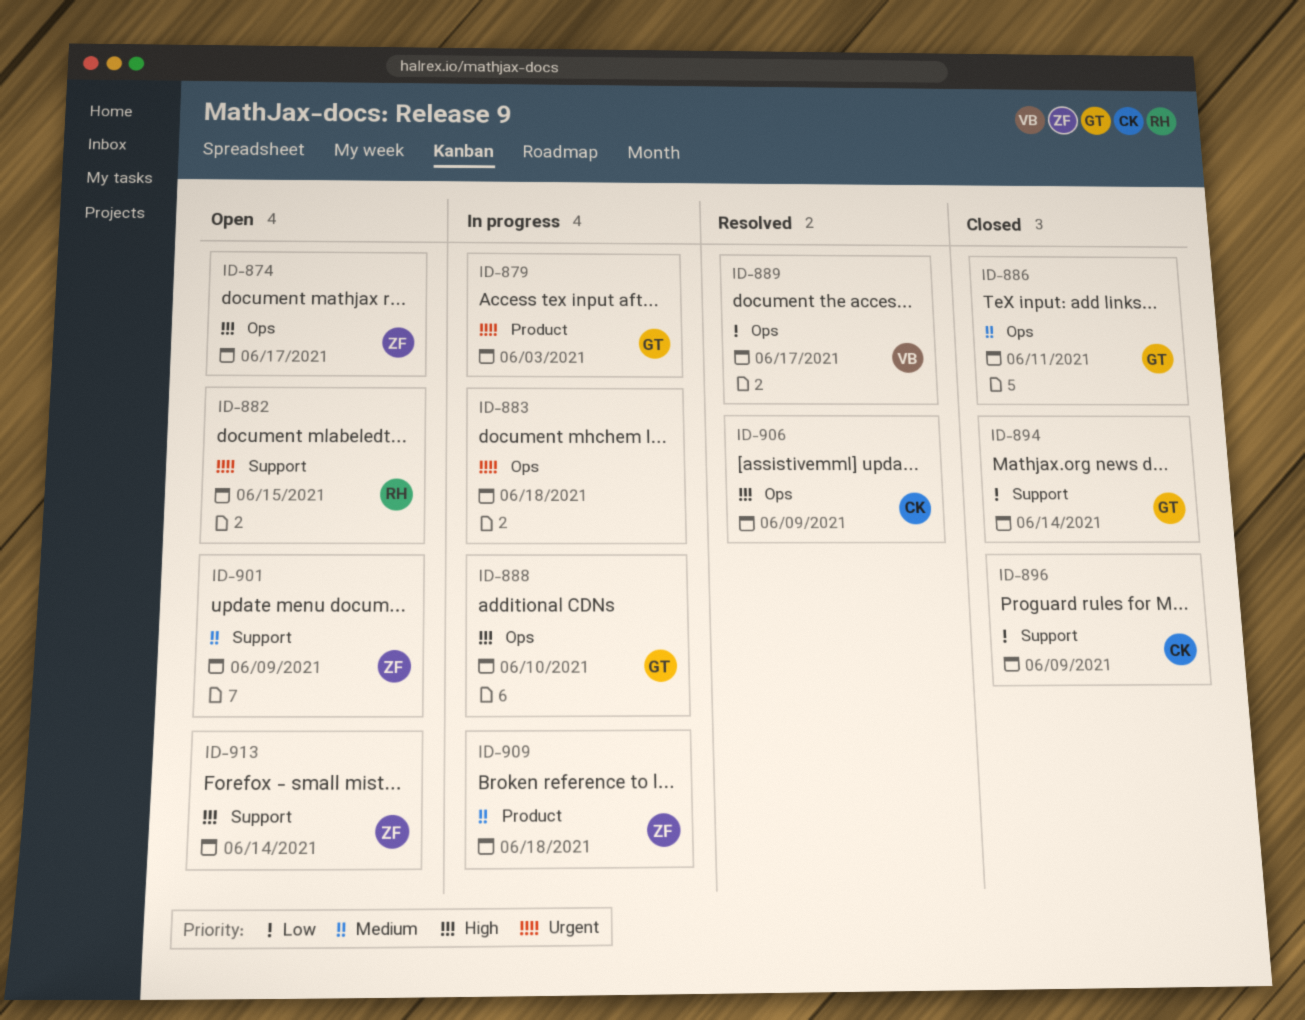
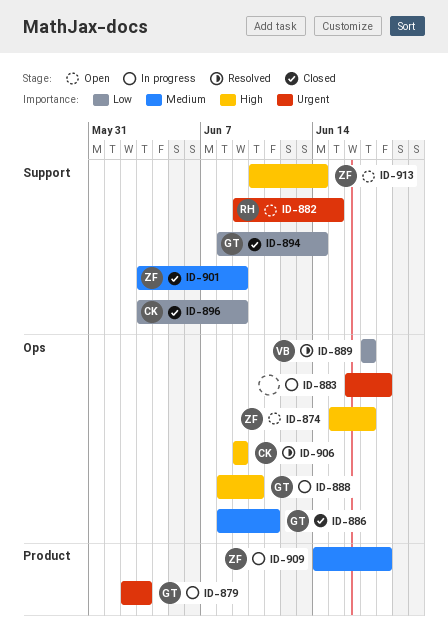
ID-901, status: Open -> Closed

